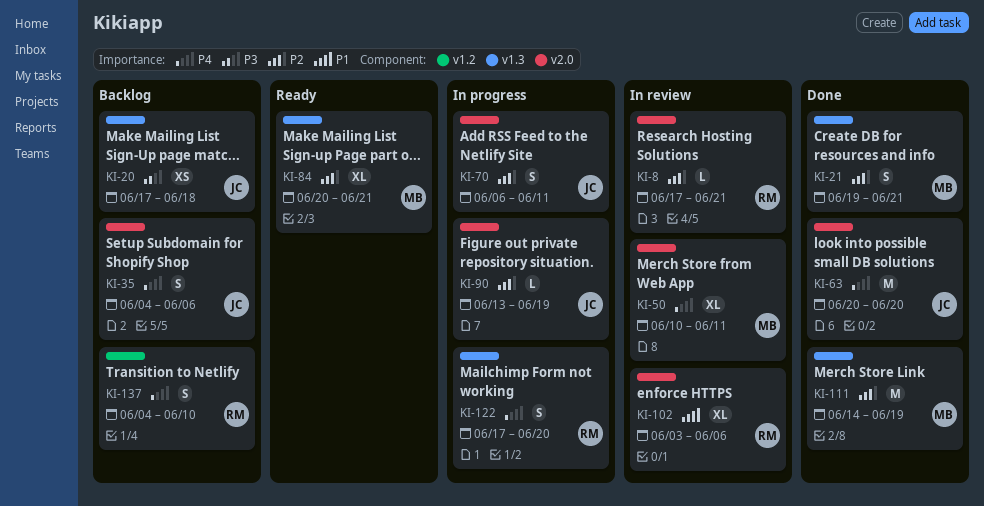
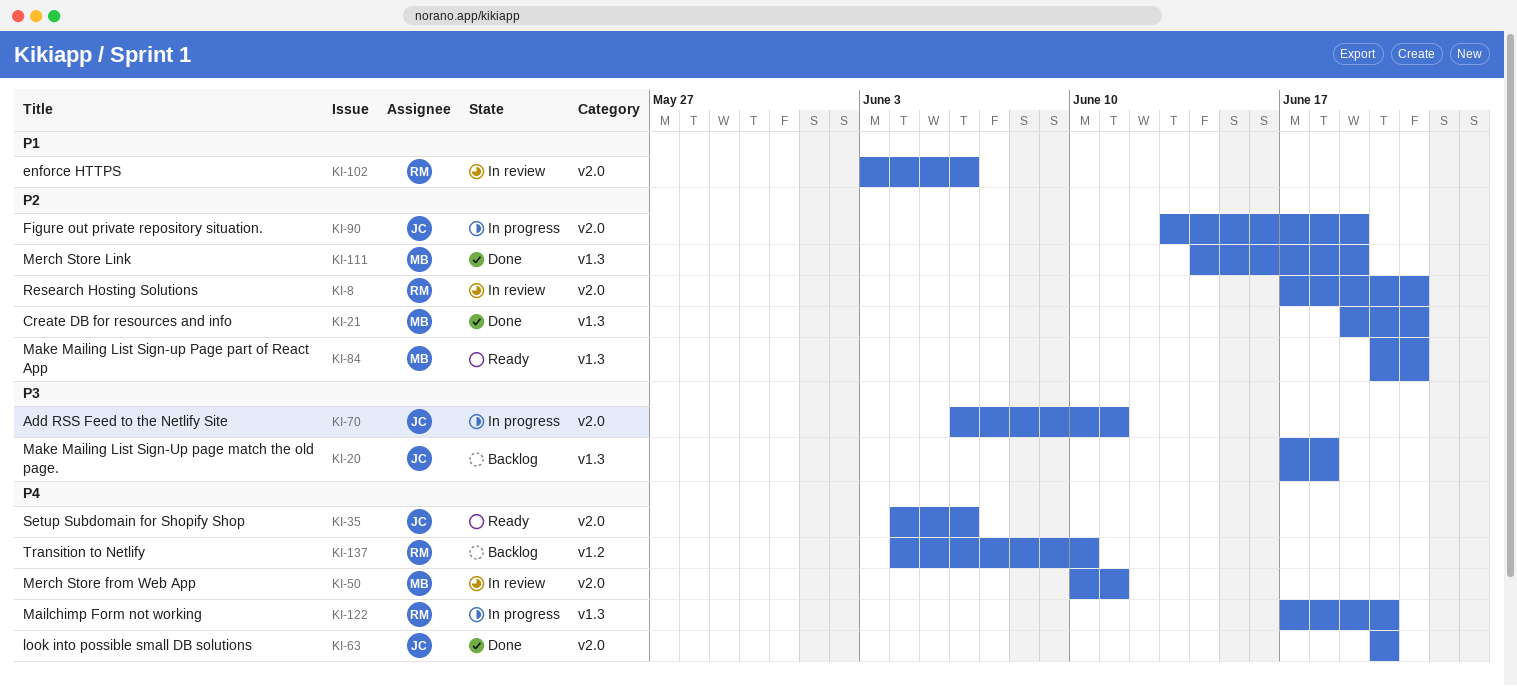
KI-35, status: Backlog -> Ready
KI-70, priority: P2 -> P3

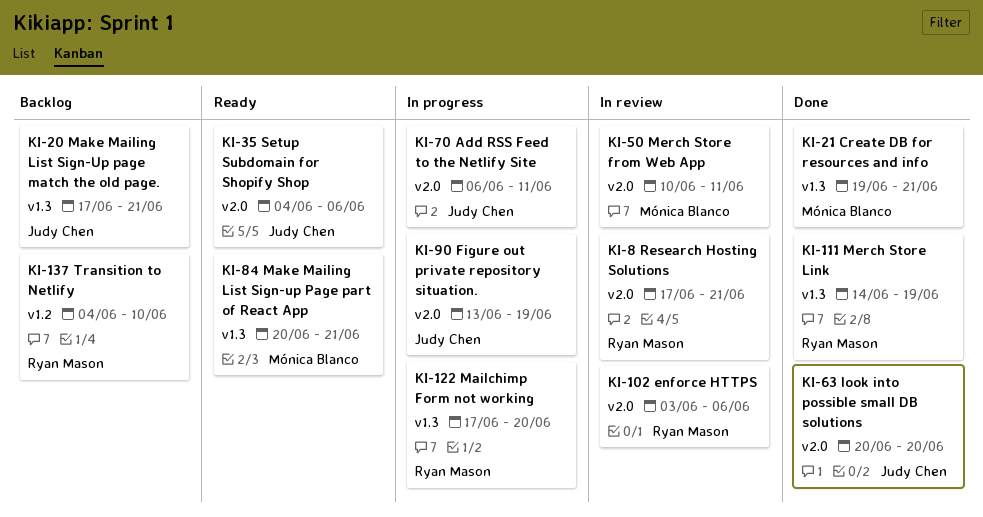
KI-20, due: Jun 18 -> Jun 21
KI-111, owner: Mónica Blanco -> Ryan Mason

